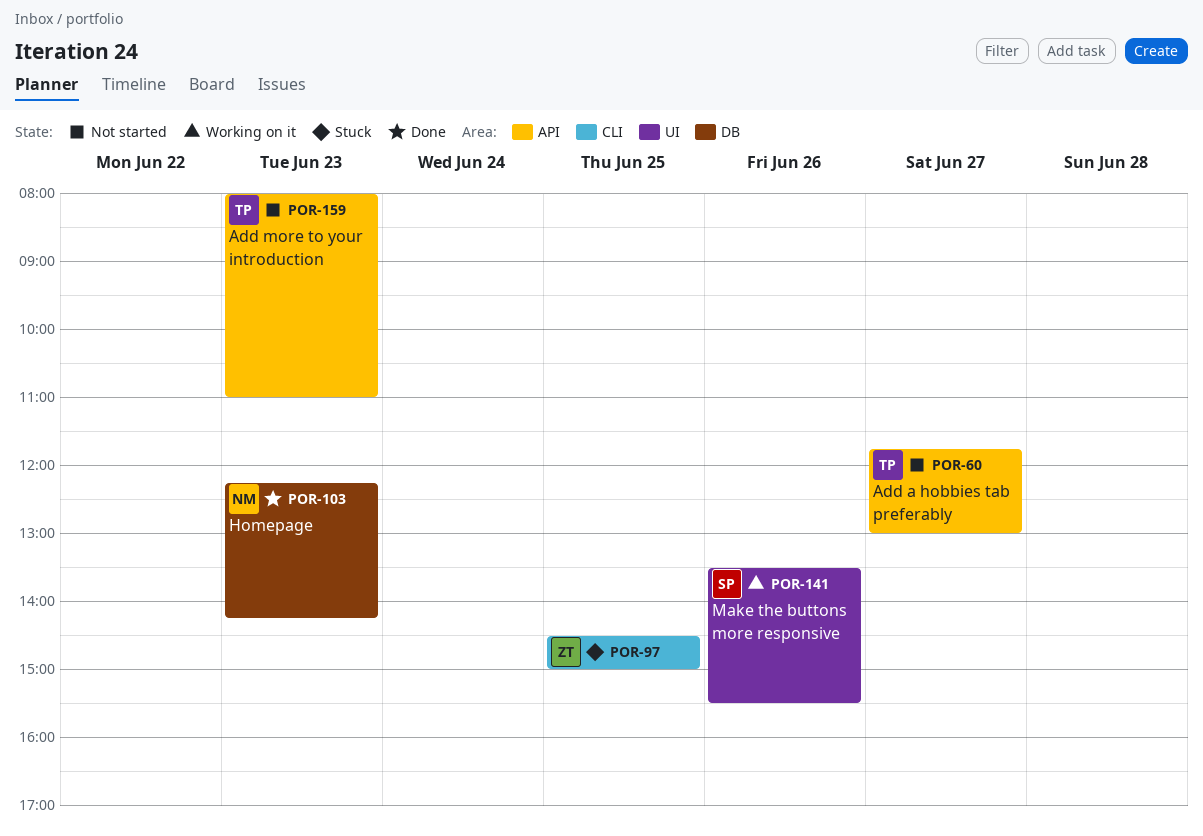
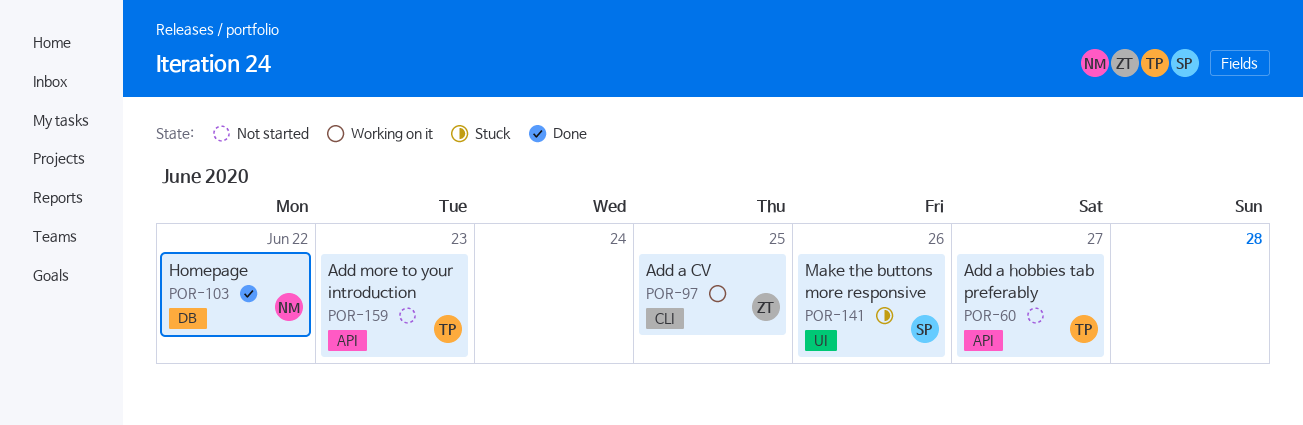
POR-97, status: Stuck -> Working on it
POR-103, day: Jun 23 -> Jun 22
POR-141, status: Working on it -> Stuck

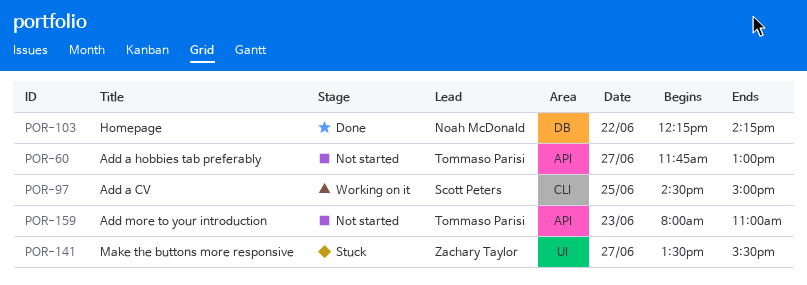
POR-97, owner: Zachary Taylor -> Scott Peters
POR-141, owner: Scott Peters -> Zachary Taylor
POR-141, day: Jun 26 -> Jun 27

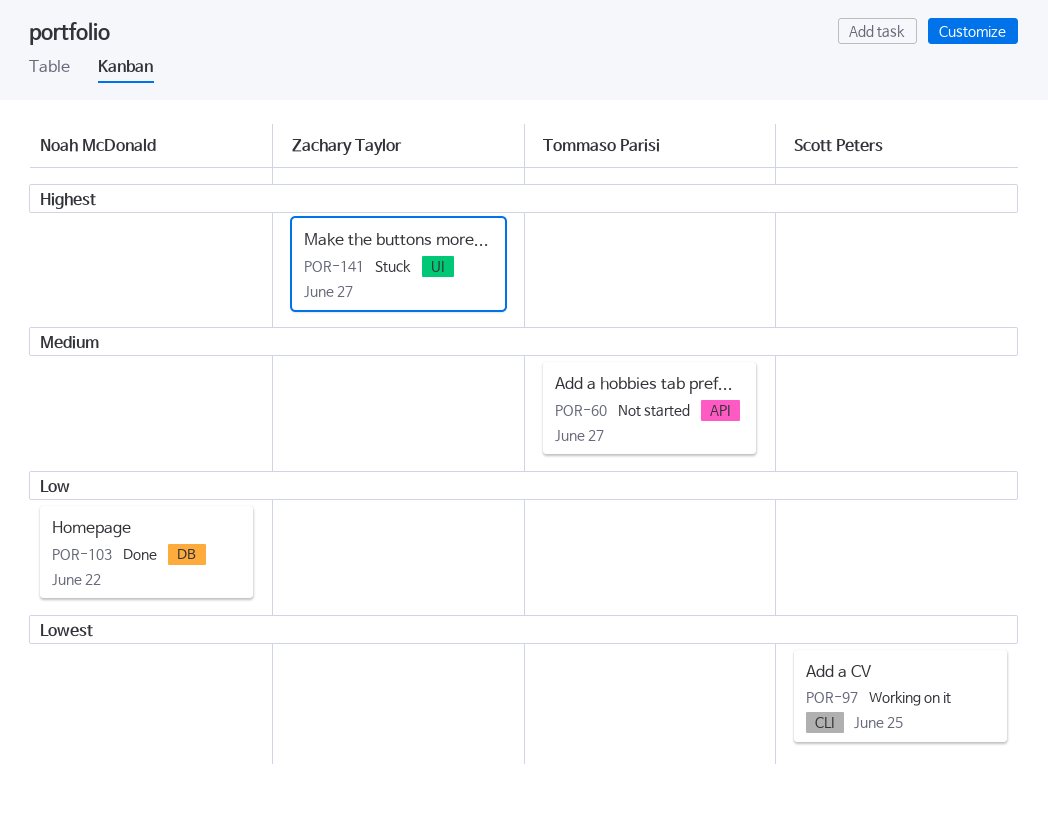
POR-159: present -> none

